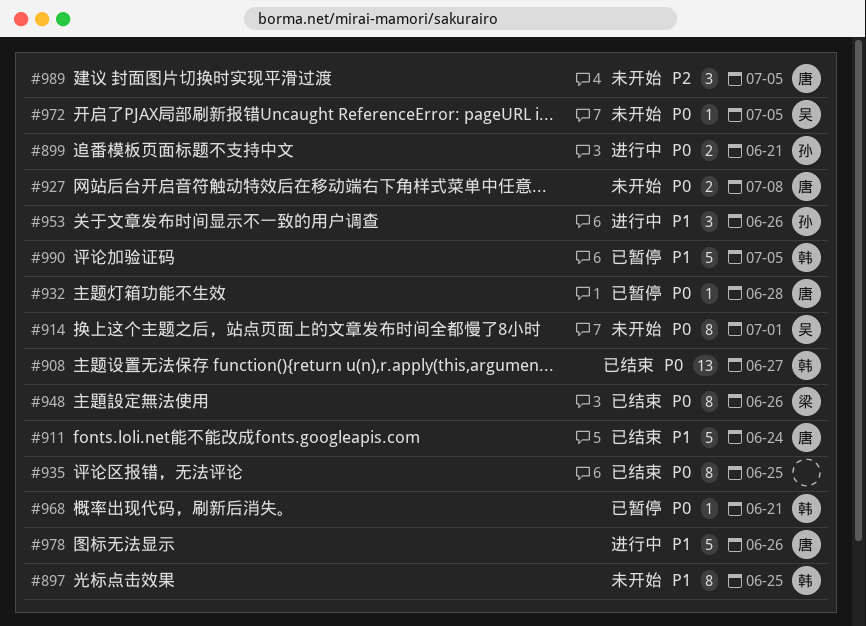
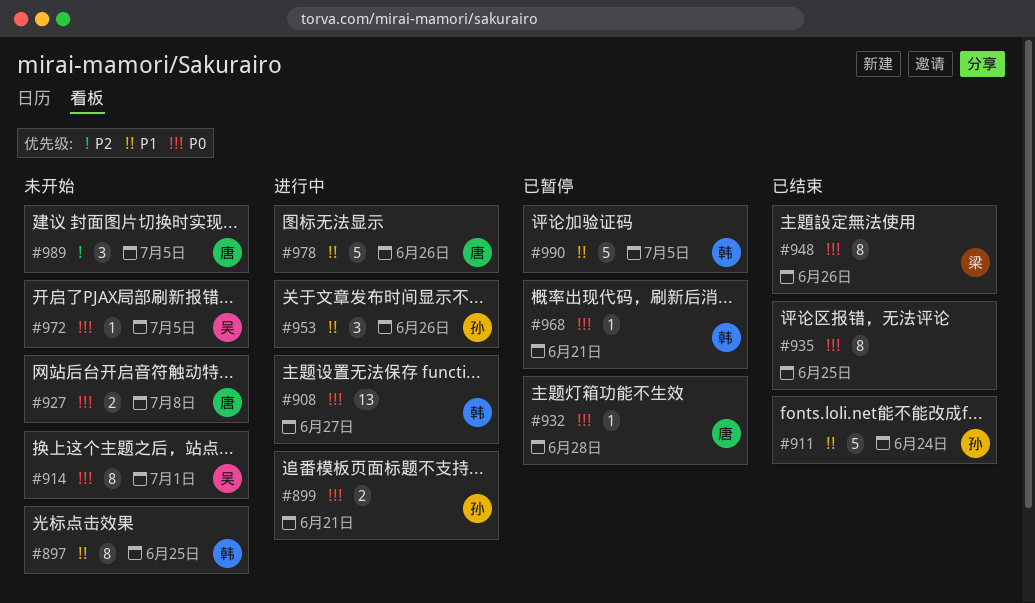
#908, status: 已结束 -> 进行中
#911, owner: 唐 -> 孙

